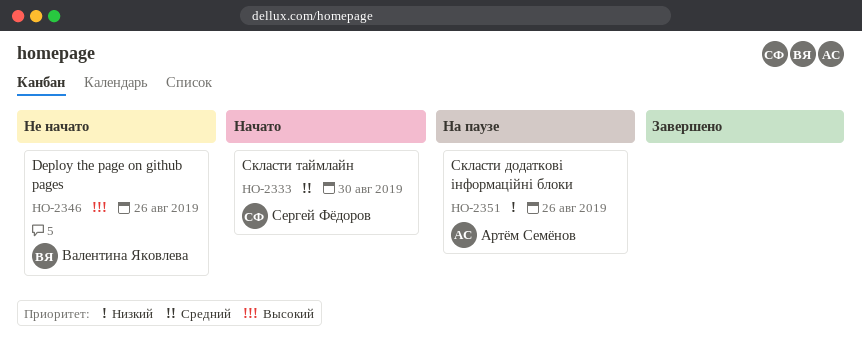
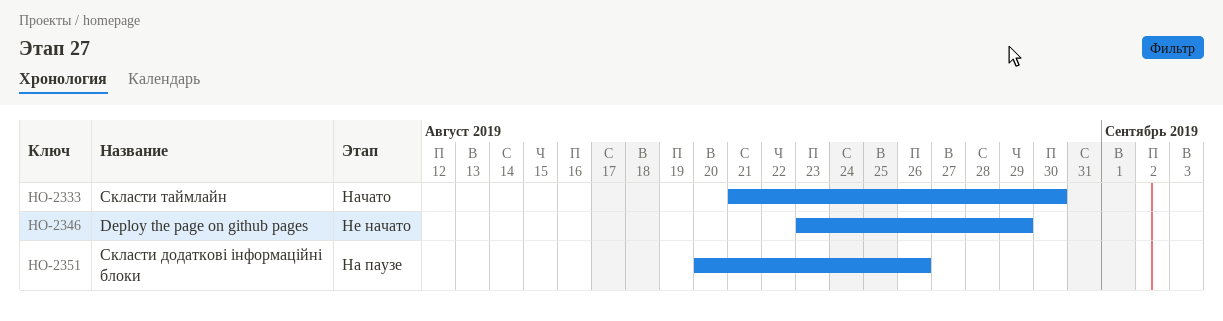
HO-2346, due: Aug 26 -> Aug 29

